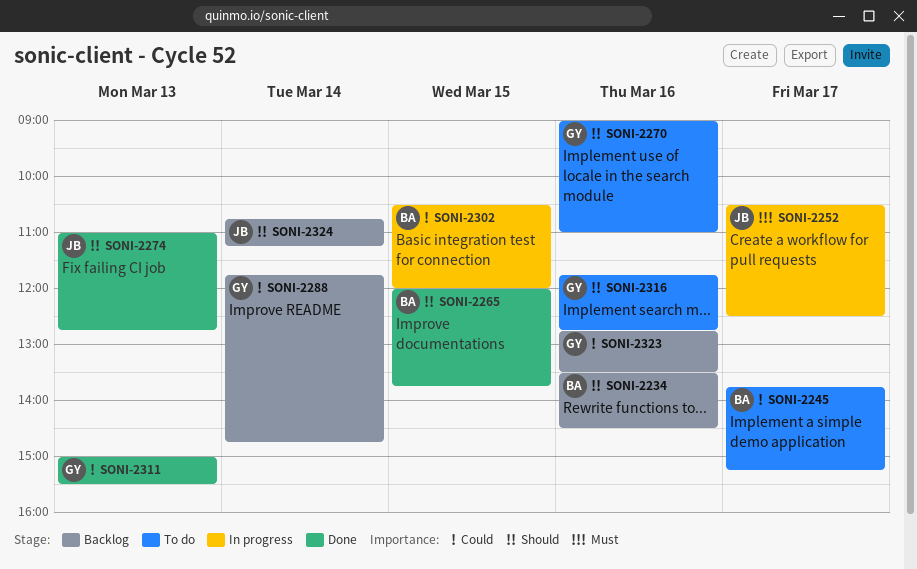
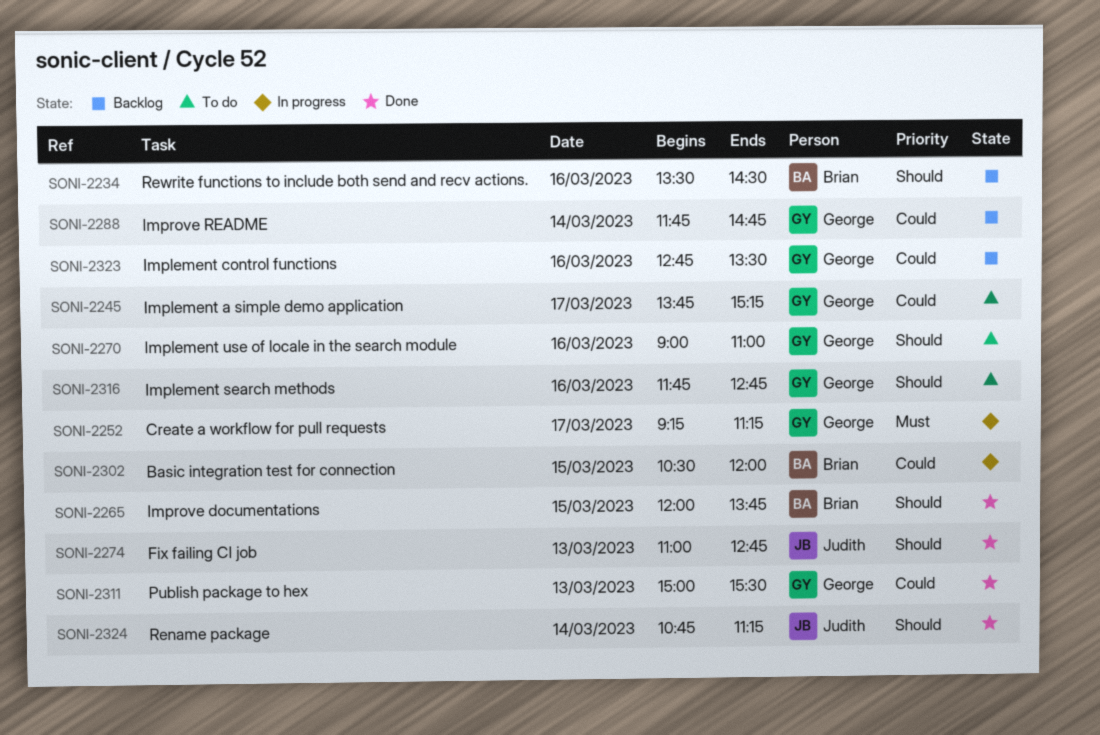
SONI-2245, owner: Brian -> George
SONI-2252, owner: Judith -> George
SONI-2252, begins: 10:30 -> 09:15
SONI-2252, ends: 12:30 -> 11:15
SONI-2324, status: Backlog -> Done

